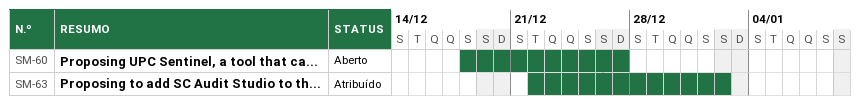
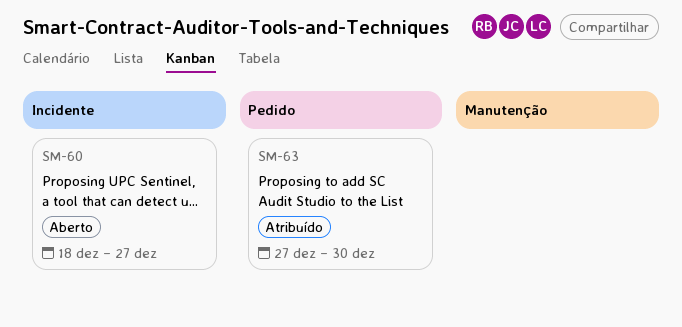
SM-63, start: Dec 22 -> Dec 27
SM-63, due: Jan 2 -> Dec 30

